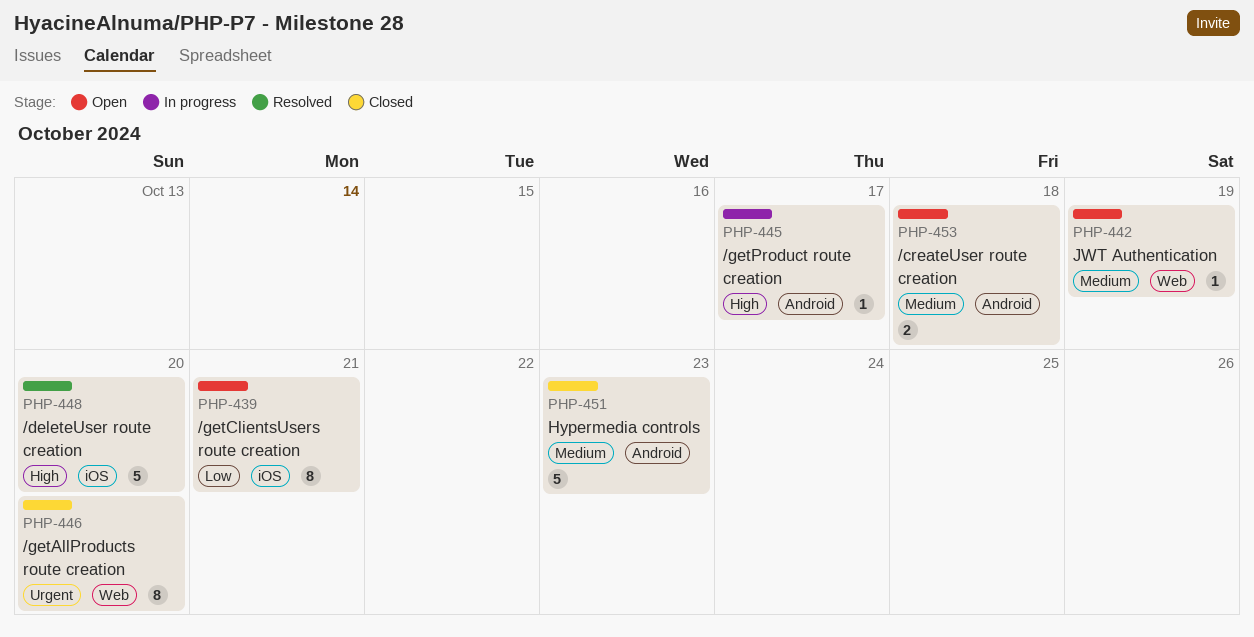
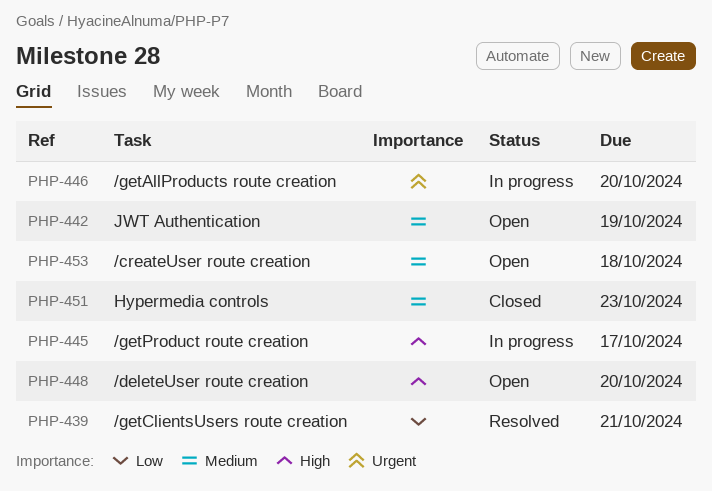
PHP-439, status: Open -> Resolved
PHP-446, status: Closed -> In progress
PHP-448, status: Resolved -> Open

